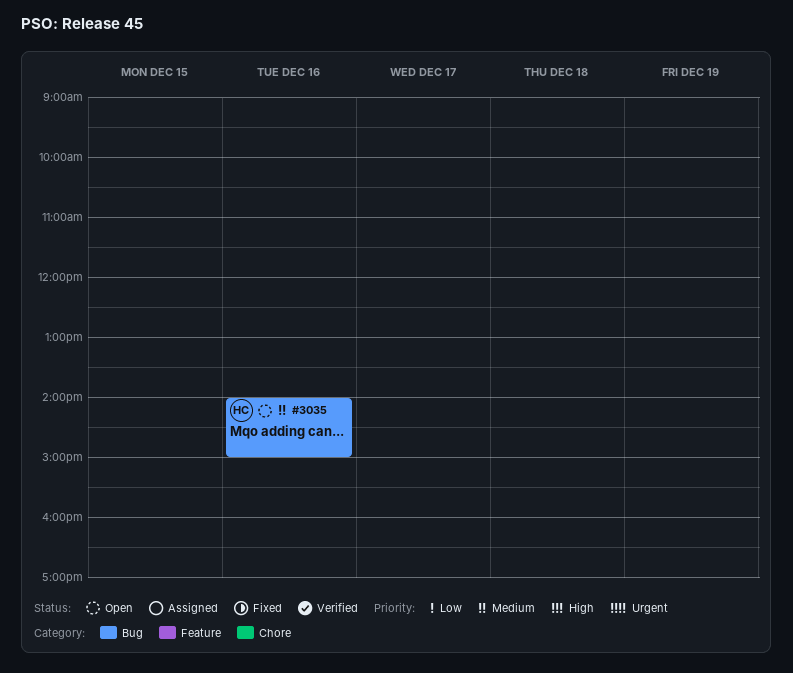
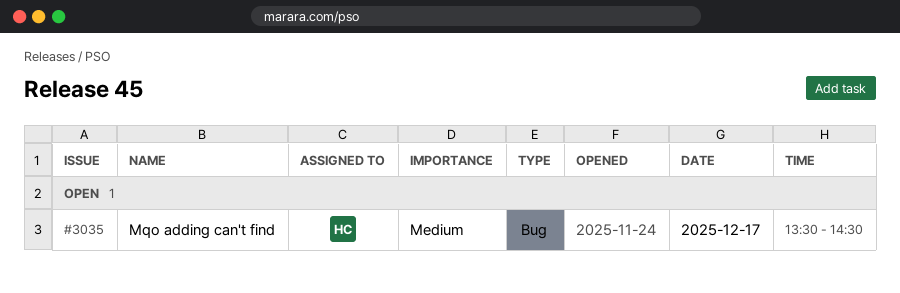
#3035, day: Dec 16 -> Dec 17
#3035, begins: 14:00 -> 13:30
#3035, ends: 15:00 -> 14:30

